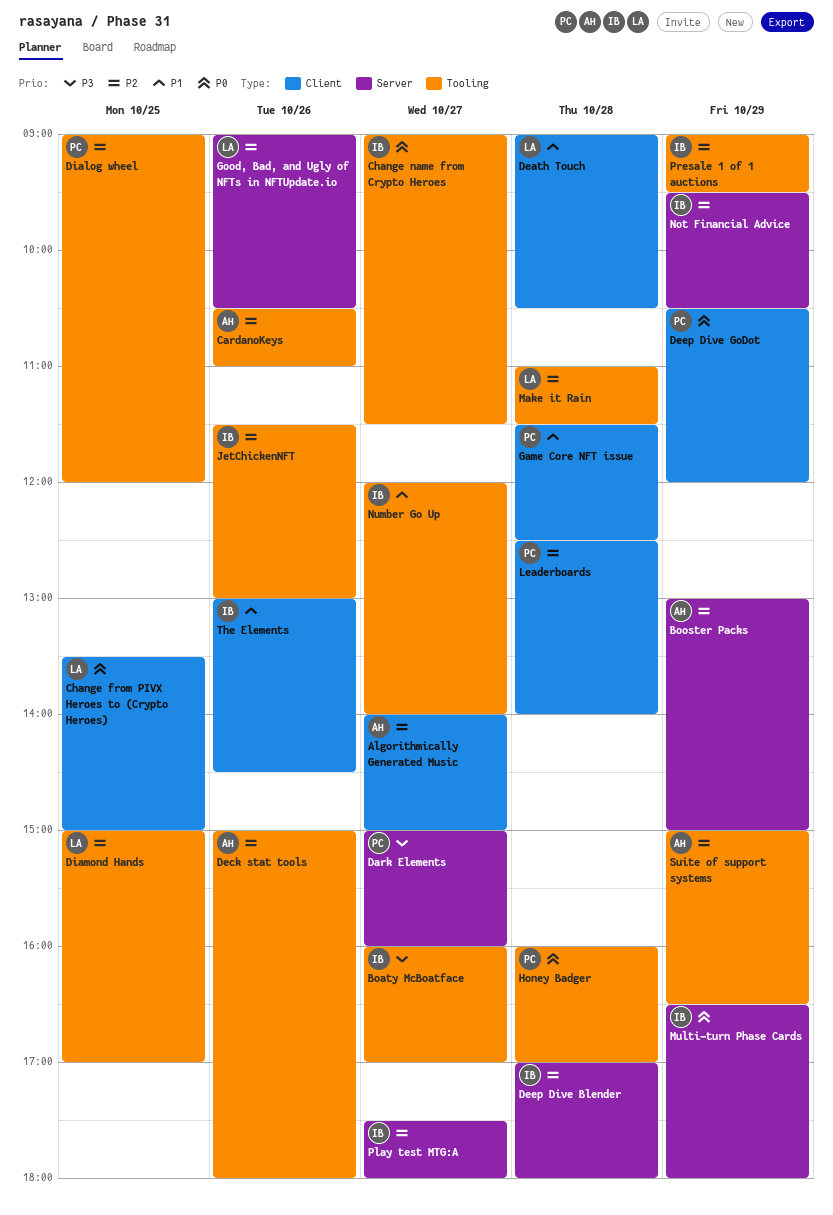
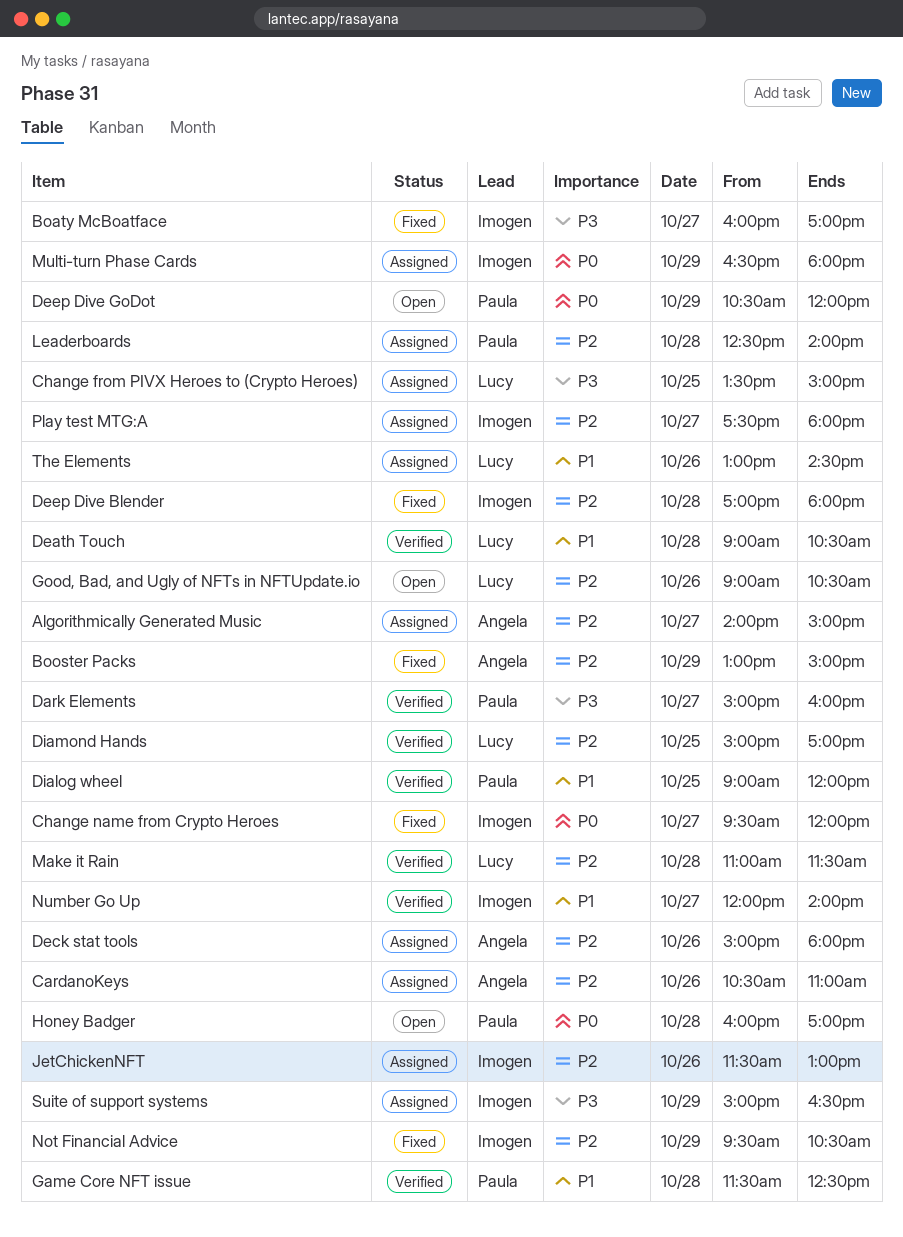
Change from PIVX Heroes to (Crypto Heroes), priority: P0 -> P3
Change name from Crypto Heroes, begins: 09:00 -> 09:30
Change name from Crypto Heroes, ends: 11:30 -> 12:00
Dialog wheel, priority: P2 -> P1
Presale 1 of 1 auctions: present -> none
Suite of support systems, owner: Angela -> Imogen
Suite of support systems, priority: P2 -> P3
The Elements, owner: Imogen -> Lucy

